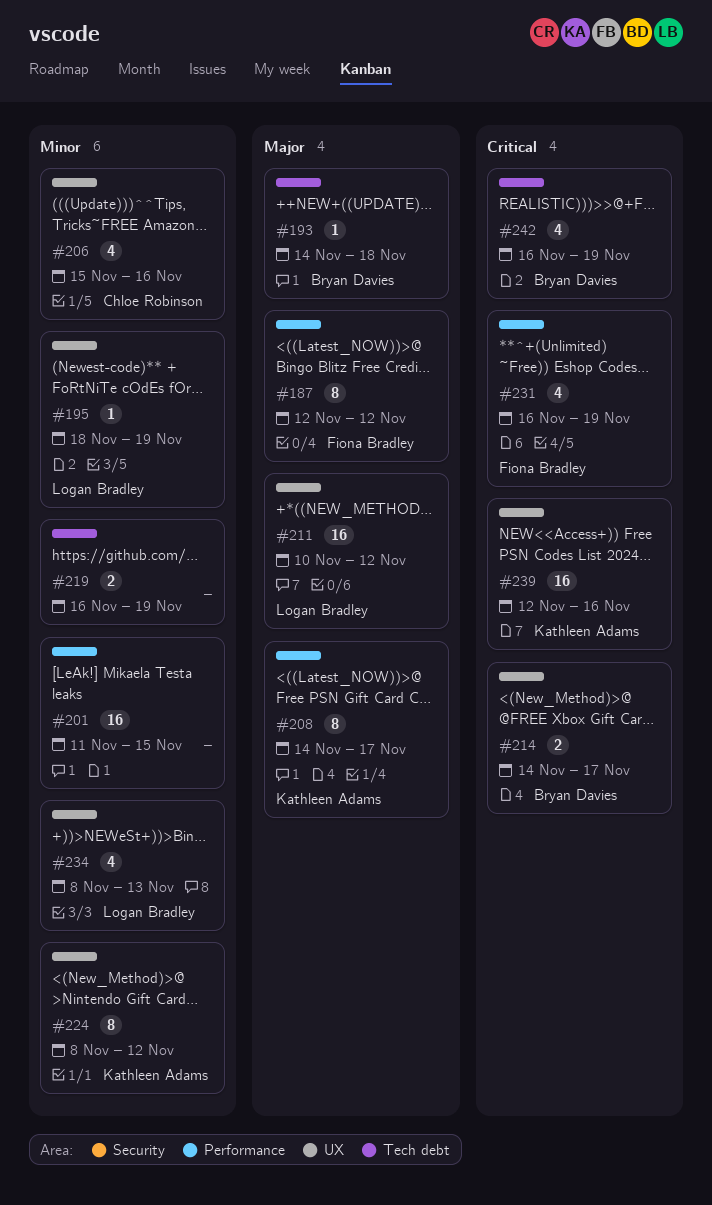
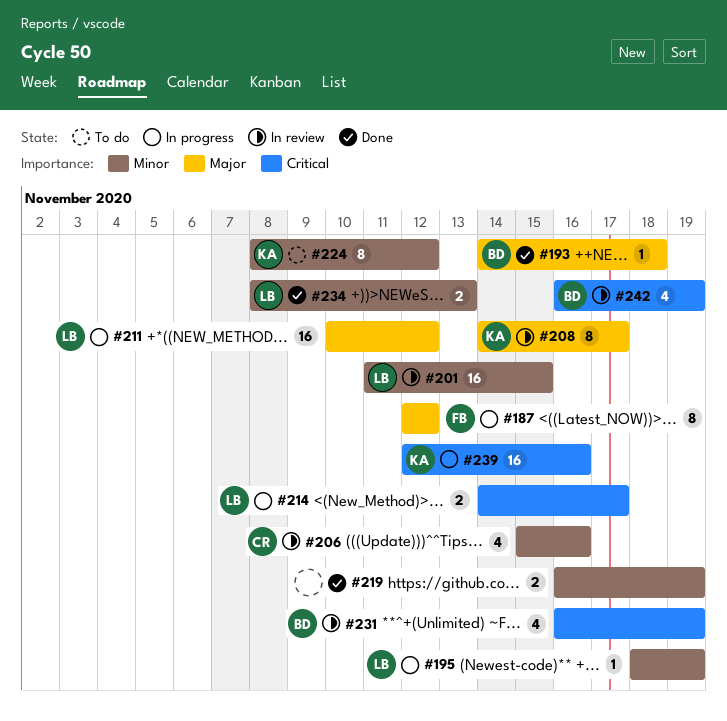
#201, owner: none -> Logan Bradley
#214, owner: Bryan Davies -> Logan Bradley
#231, owner: Fiona Bradley -> Bryan Davies
#234, estimate: 4 -> 2

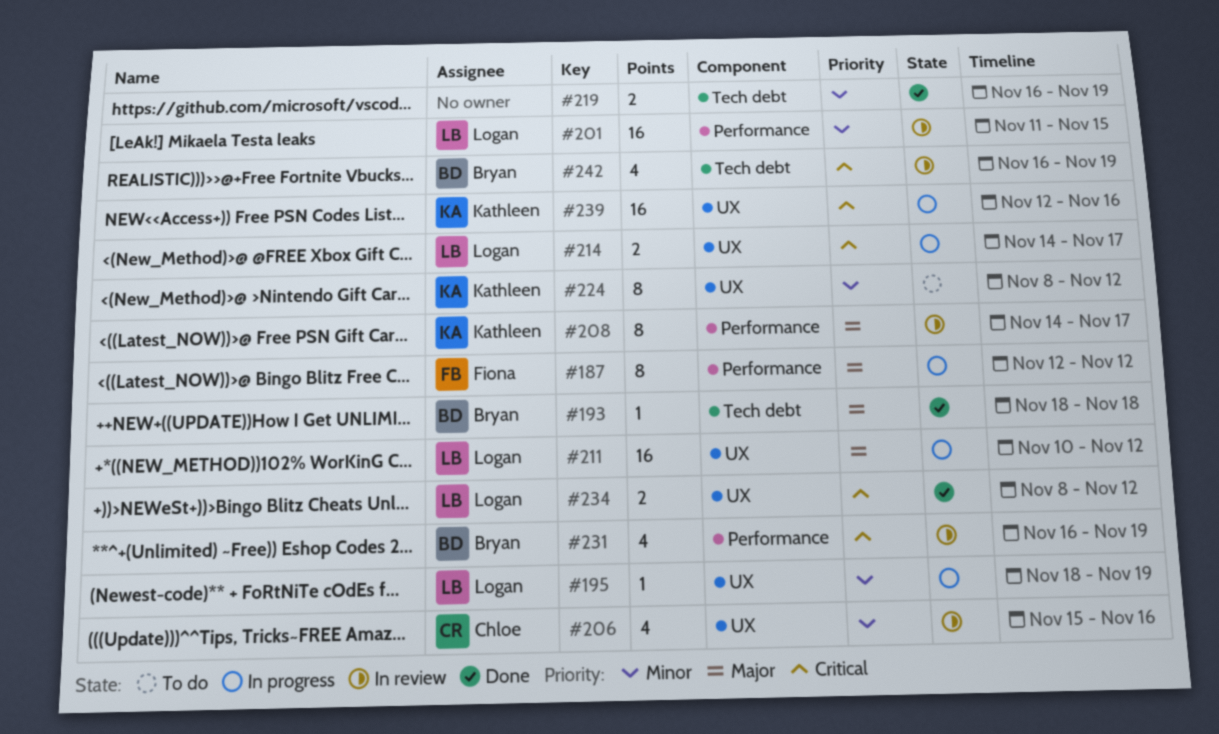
#193, start: Nov 14 -> Nov 18
#234, priority: Minor -> Critical
#234, due: Nov 13 -> Nov 12

